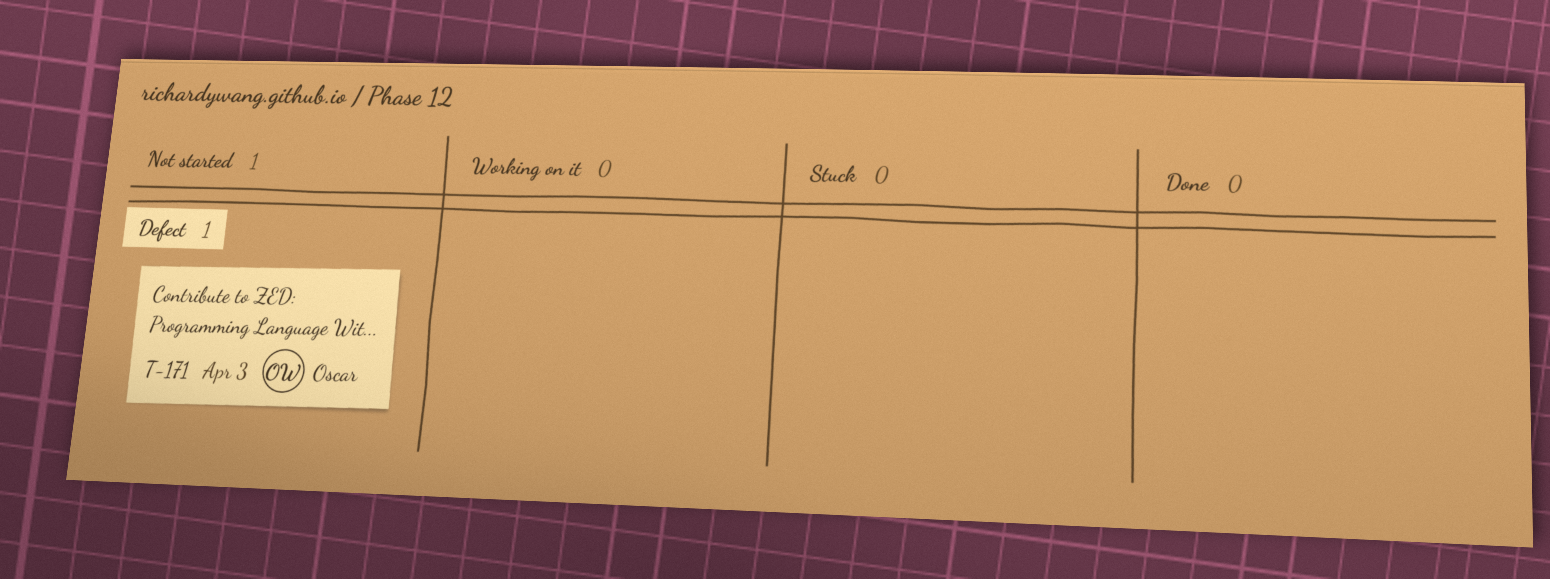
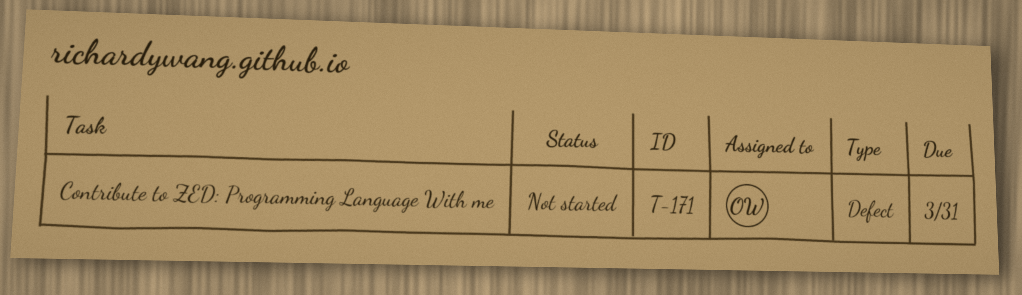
T-171, due: Apr 3 -> Mar 31

